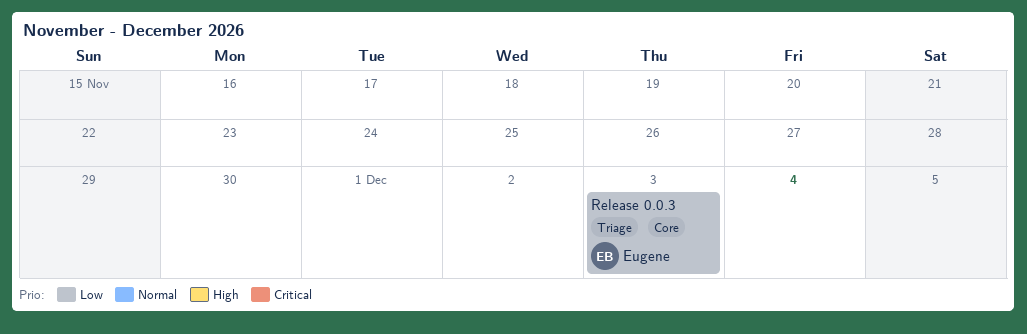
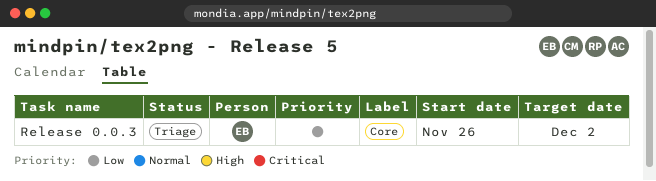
Release 0.0.3, due: Dec 3 -> Dec 2

